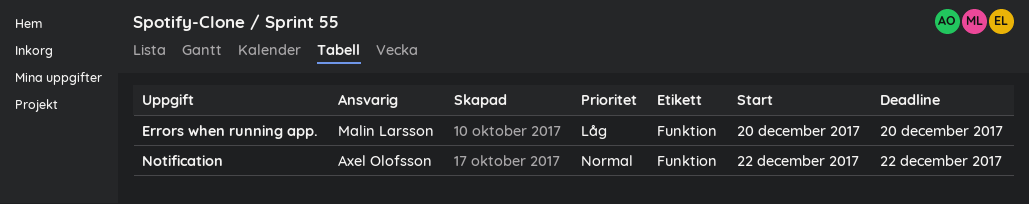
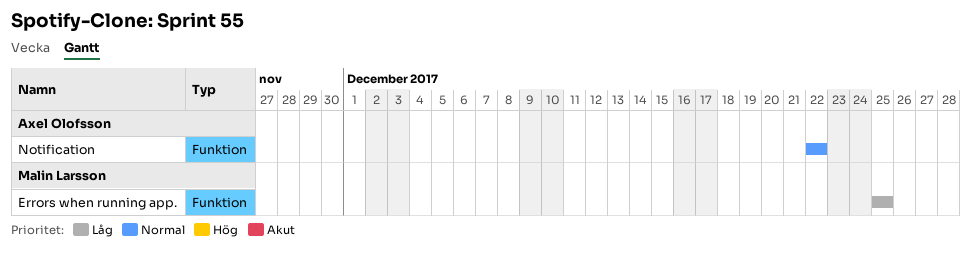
Errors when running app., start: Dec 20 -> Dec 25
Errors when running app., due: Dec 20 -> Dec 25

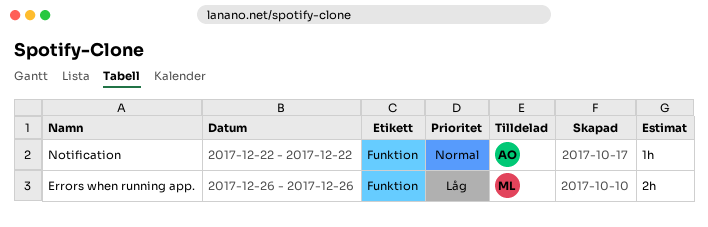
Errors when running app., start: Dec 25 -> Dec 26
Errors when running app., due: Dec 25 -> Dec 26

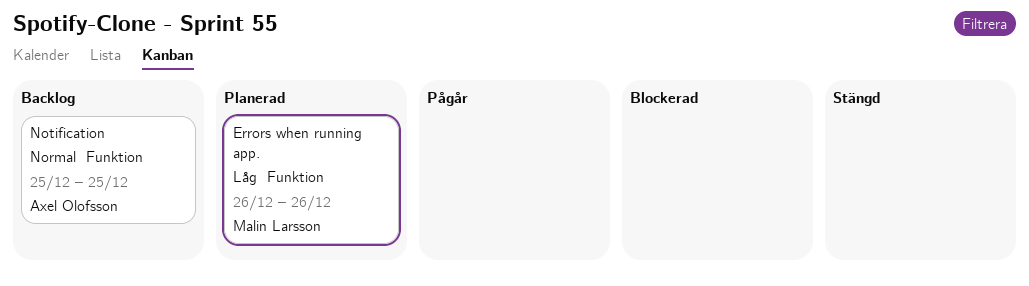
Notification, start: Dec 22 -> Dec 25
Notification, due: Dec 22 -> Dec 25

